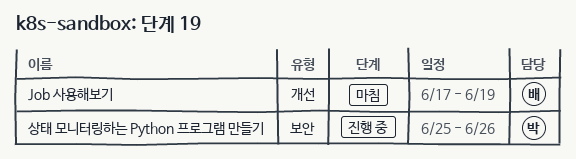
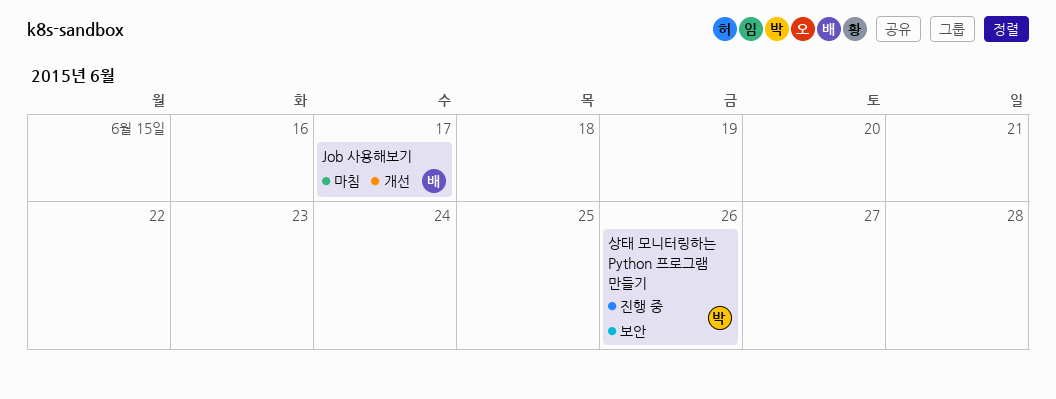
Job 사용해보기, due: Jun 19 -> Jun 17

